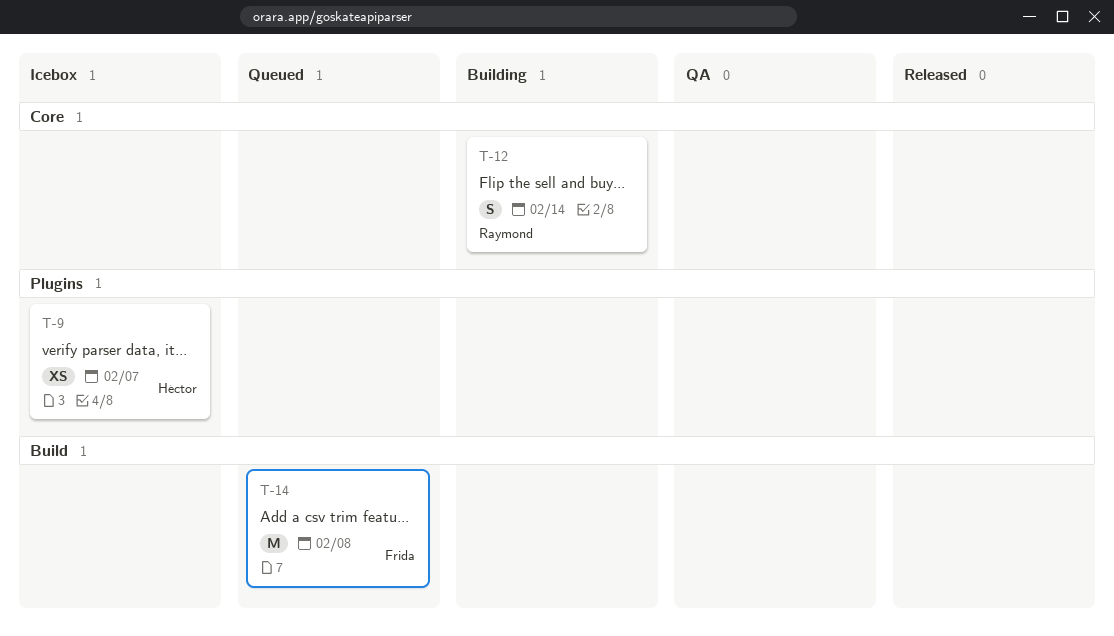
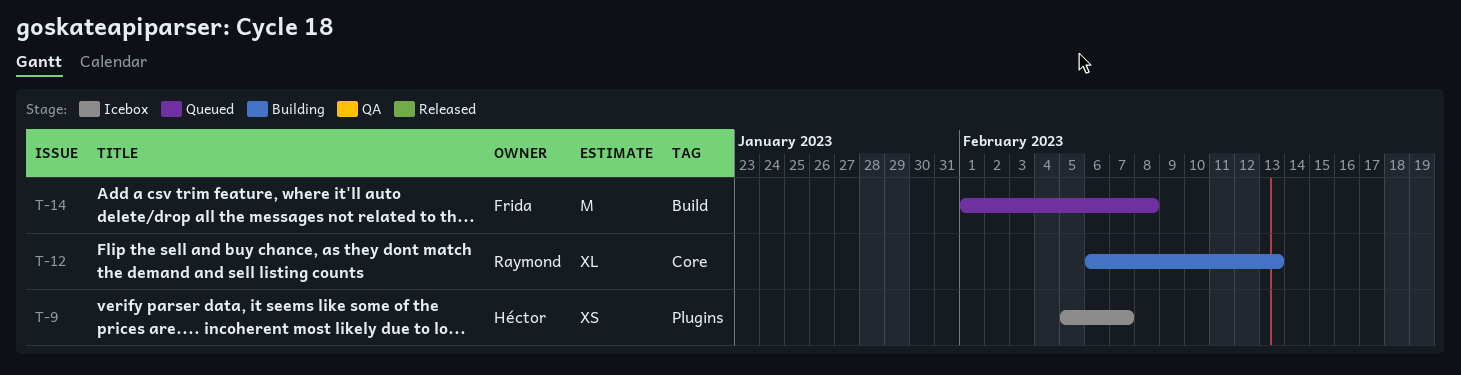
T-12, estimate: S -> XL
T-12, due: Feb 14 -> Feb 13

